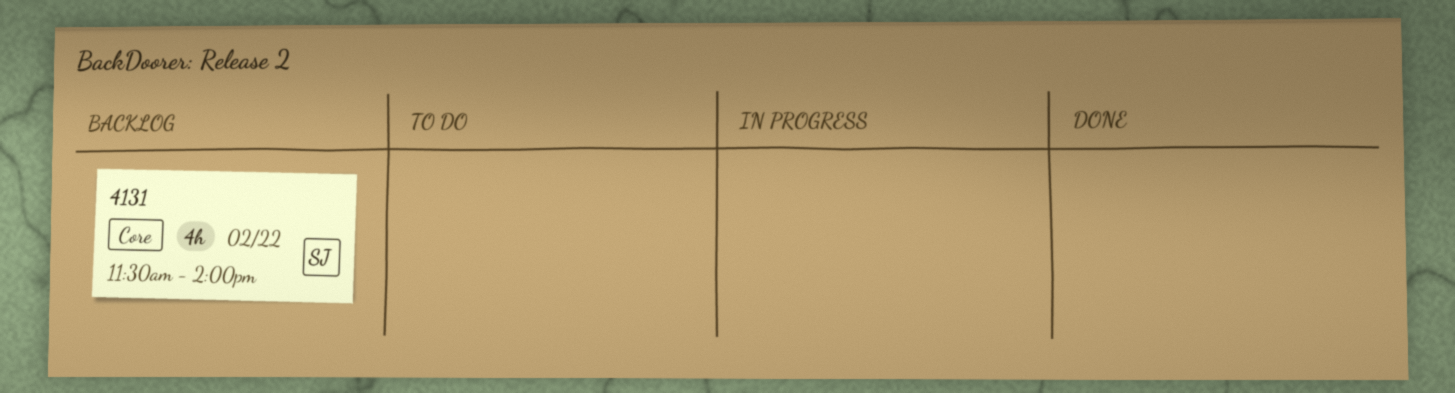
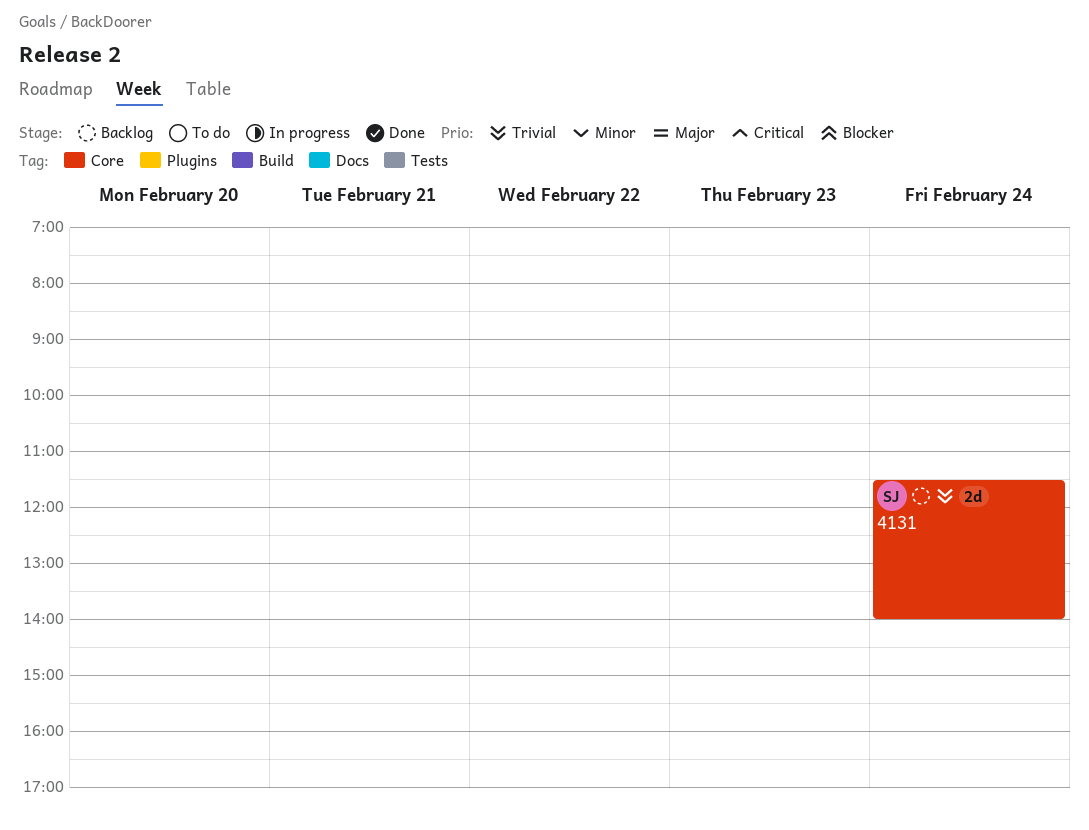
4131, estimate: 4h -> 2d
4131, day: Feb 22 -> Feb 24

